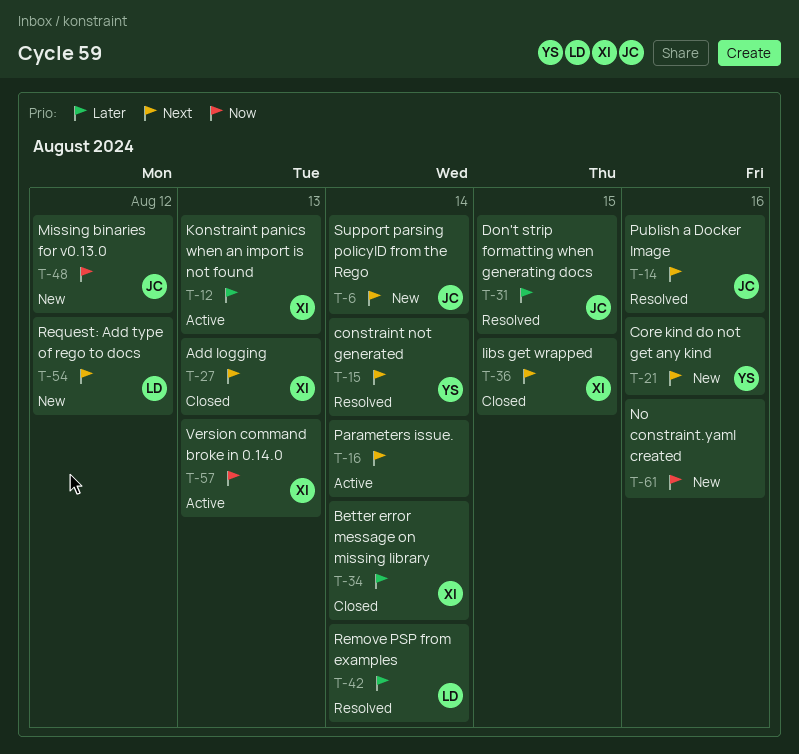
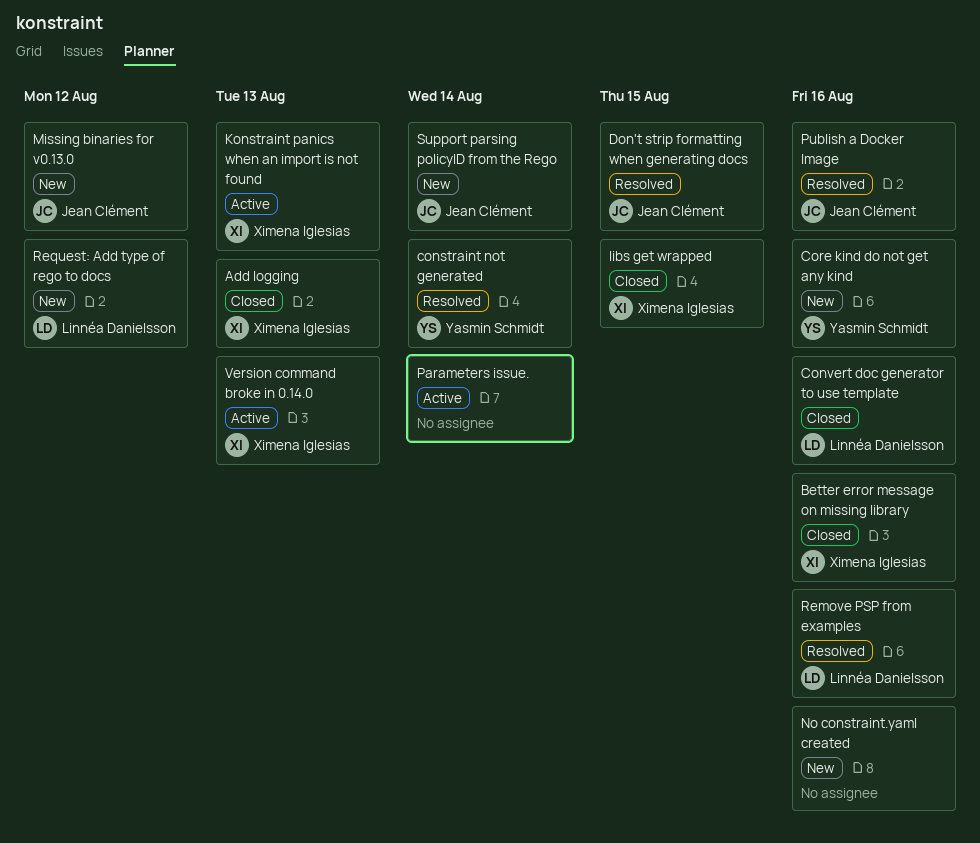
Better error message on missing library, due: Aug 14 -> Aug 16
Convert doc generator to use template: none -> present
Remove PSP from examples, due: Aug 14 -> Aug 16

